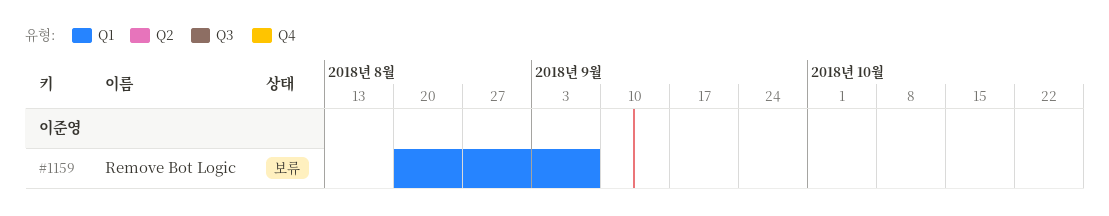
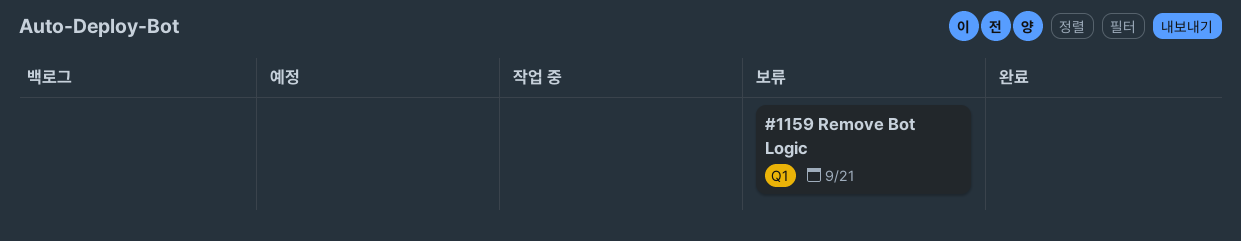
#1159, due: Sep 7 -> Sep 21

